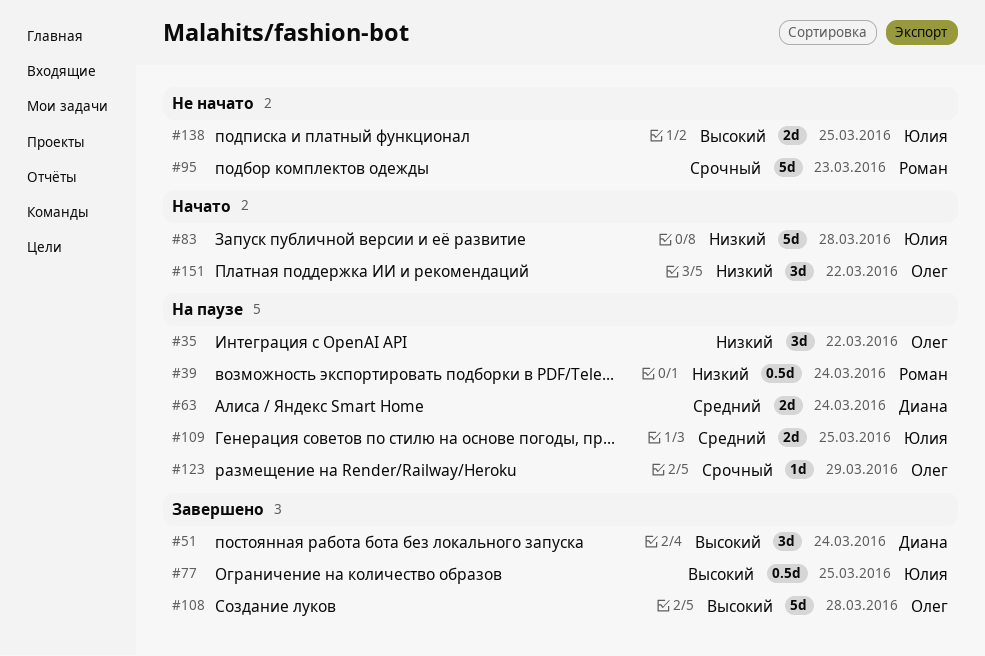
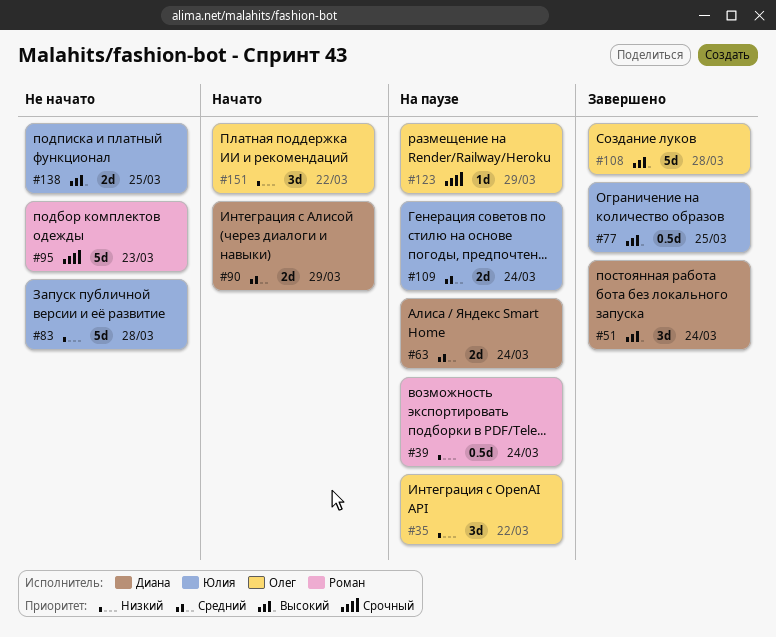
#83, status: Начато -> Не начато
#90: none -> present
#109, due: Mar 25 -> Mar 24

